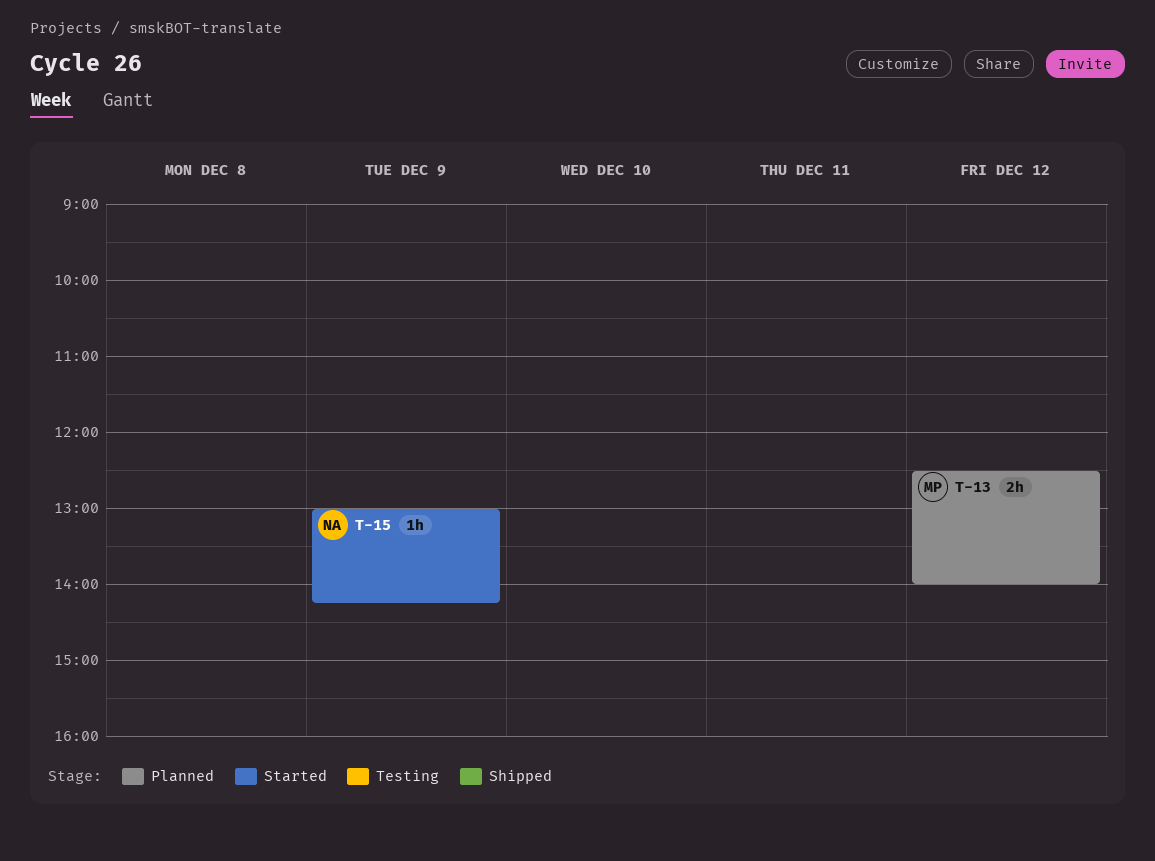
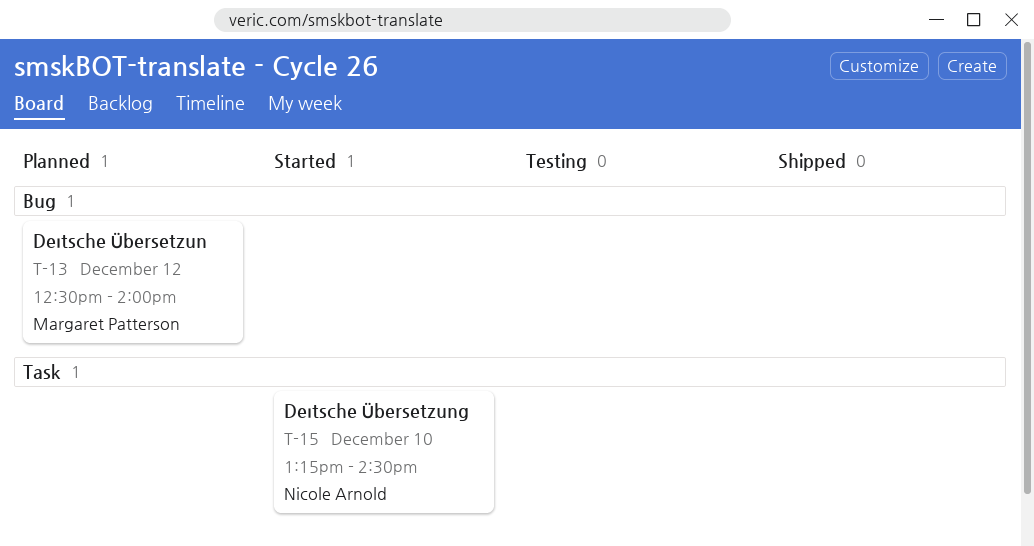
T-15, day: Dec 9 -> Dec 10
T-15, begins: 13:00 -> 13:15
T-15, ends: 14:15 -> 14:30

